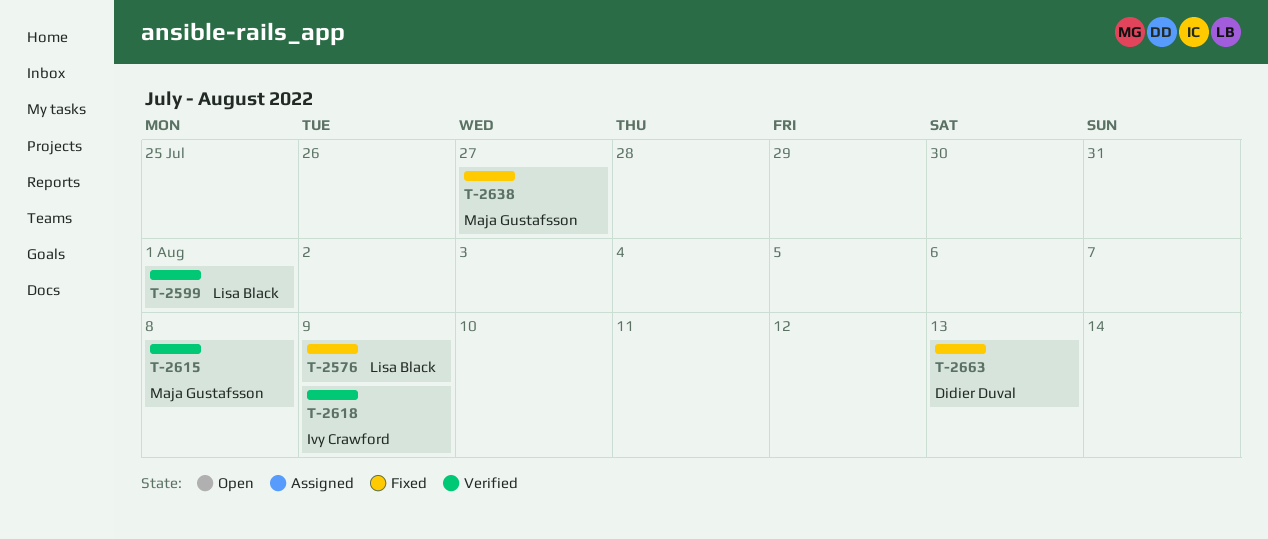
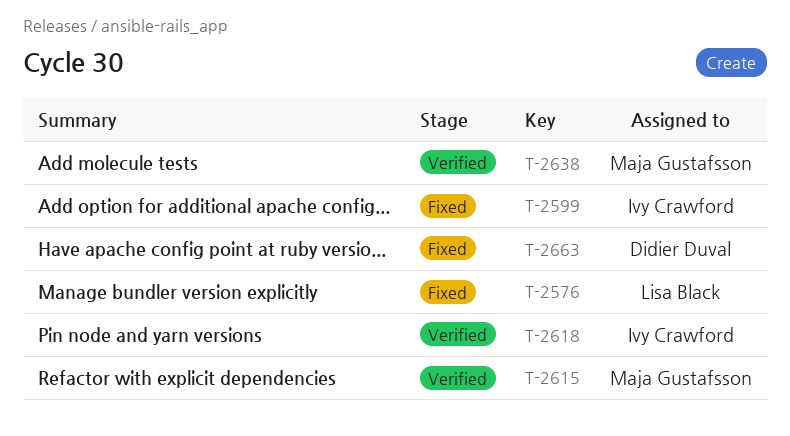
T-2599, status: Verified -> Fixed
T-2599, owner: Lisa Black -> Ivy Crawford
T-2638, status: Fixed -> Verified

